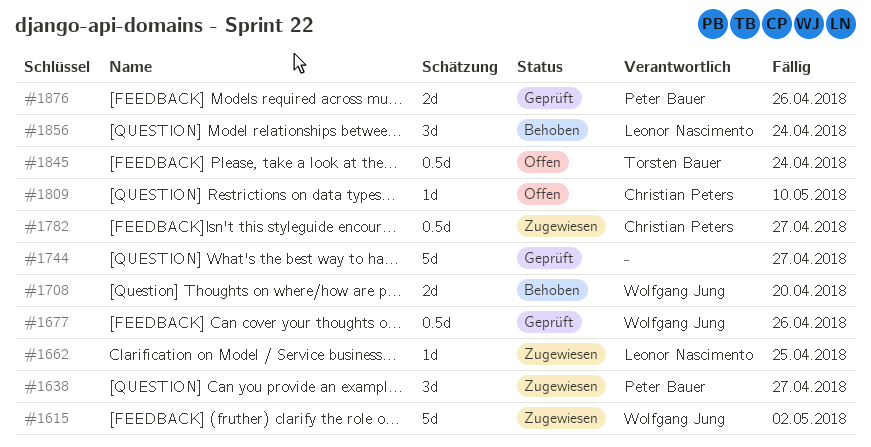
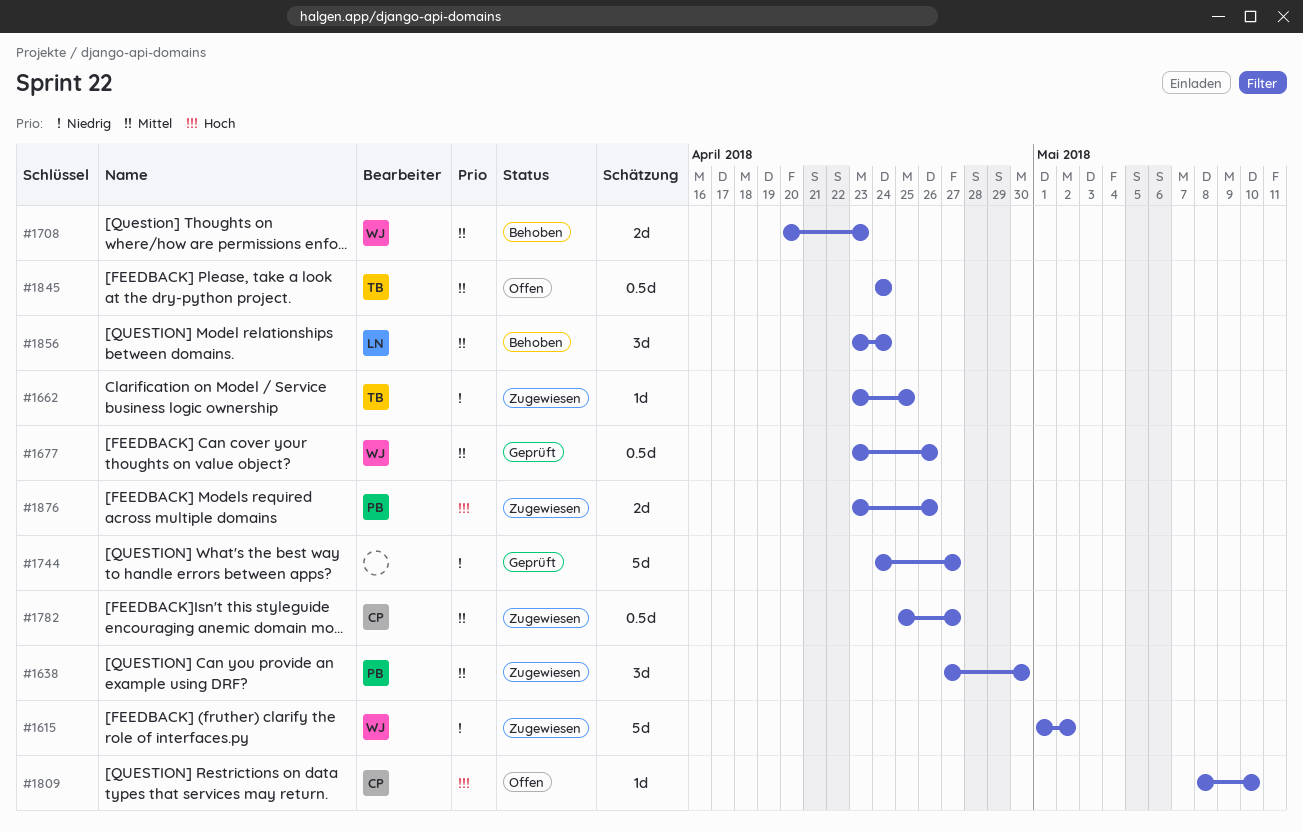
#1638, due: Apr 27 -> Apr 30
#1662, owner: Leonor Nascimento -> Torsten Bauer
#1708, due: Apr 20 -> Apr 23
#1876, status: Geprüft -> Zugewiesen

